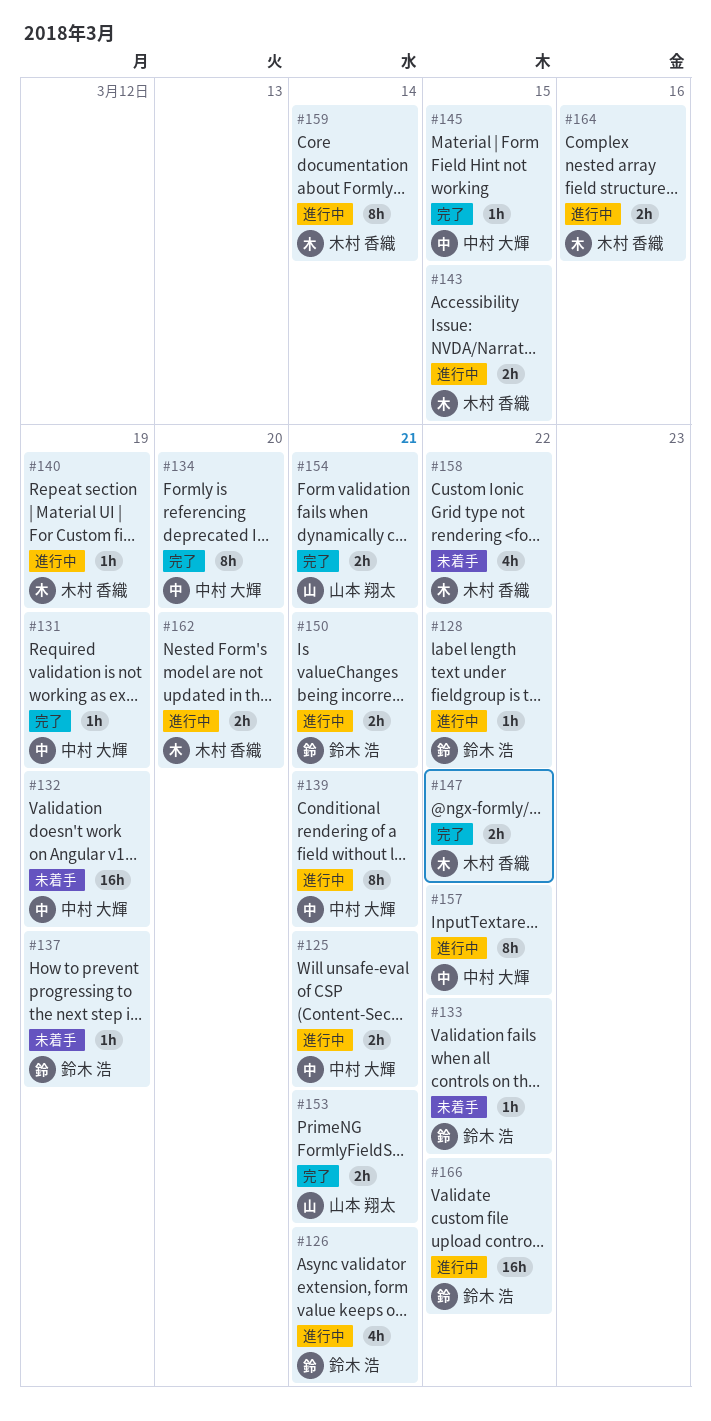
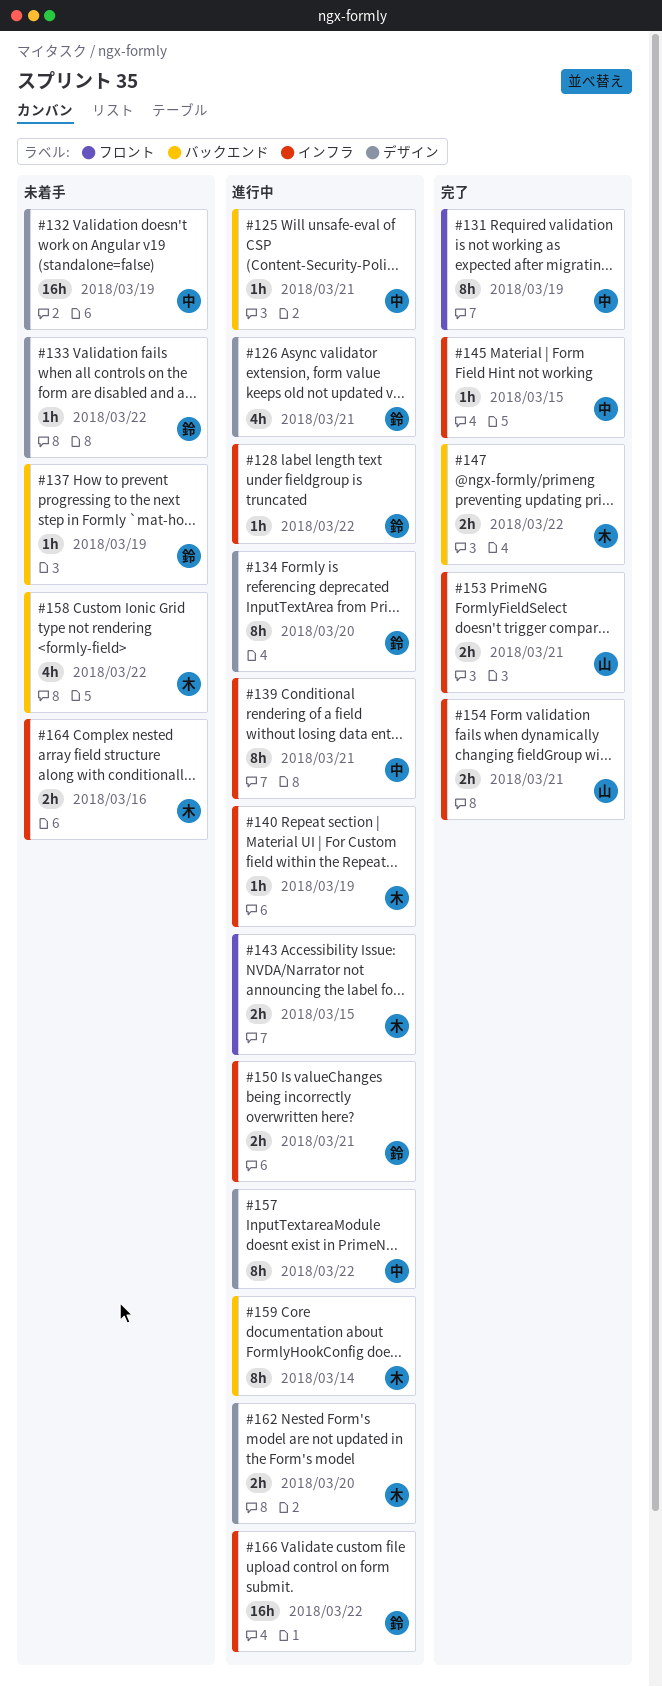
#125, estimate: 2h -> 1h
#131, estimate: 1h -> 8h
#134, status: 完了 -> 進行中
#134, owner: 中村 大輝 -> 鈴木 浩
#164, status: 進行中 -> 未着手

